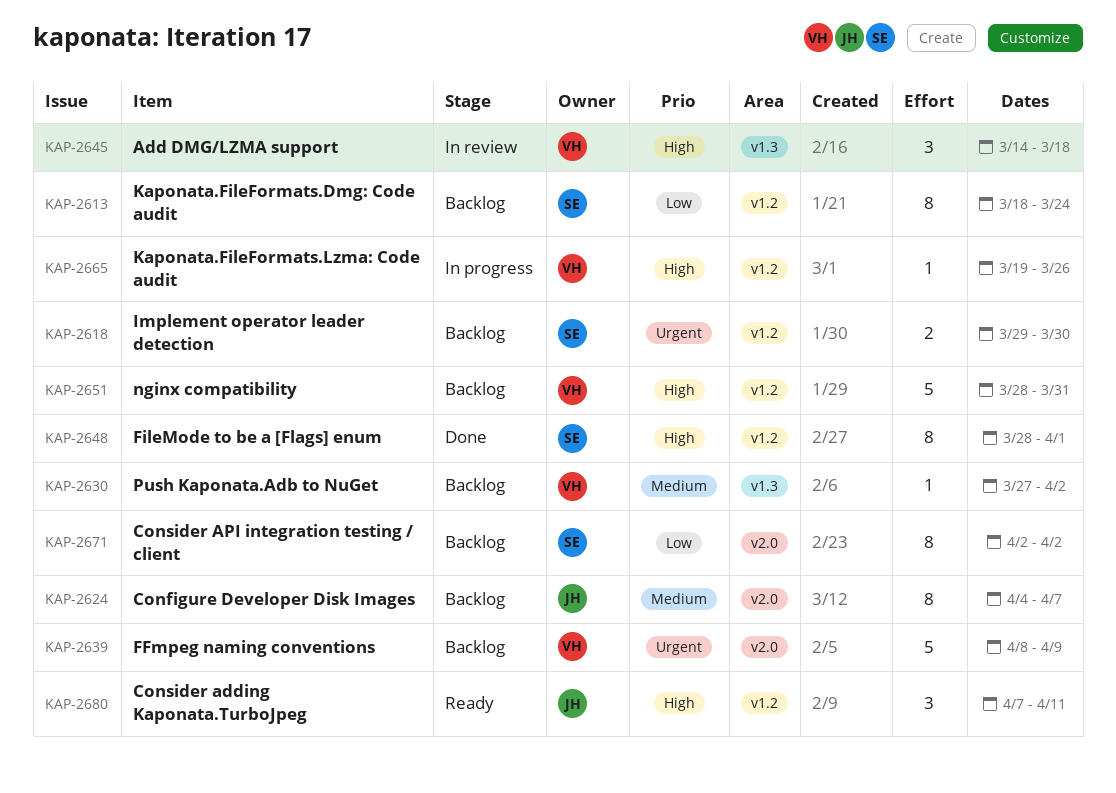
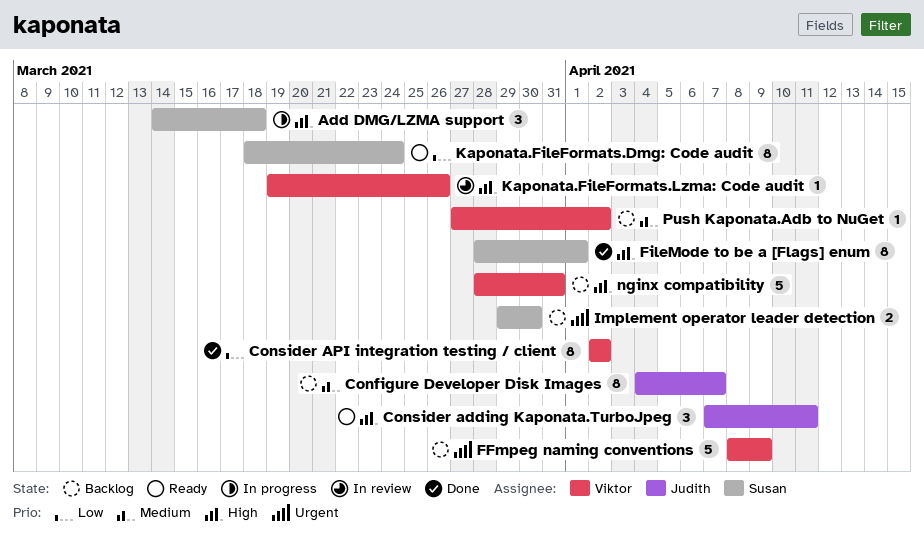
Add DMG/LZMA support, status: In review -> In progress
Add DMG/LZMA support, owner: Viktor -> Susan
Consider API integration testing / client, status: Backlog -> Done
Consider API integration testing / client, owner: Susan -> Viktor
Kaponata.FileFormats.Dmg: Code audit, status: Backlog -> Ready
Kaponata.FileFormats.Lzma: Code audit, status: In progress -> In review

